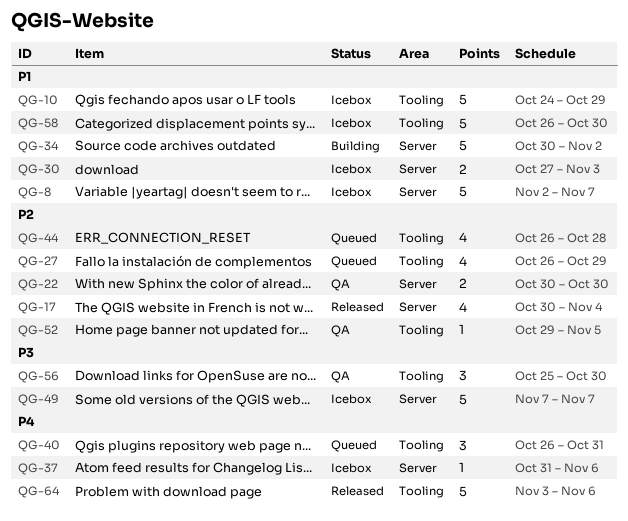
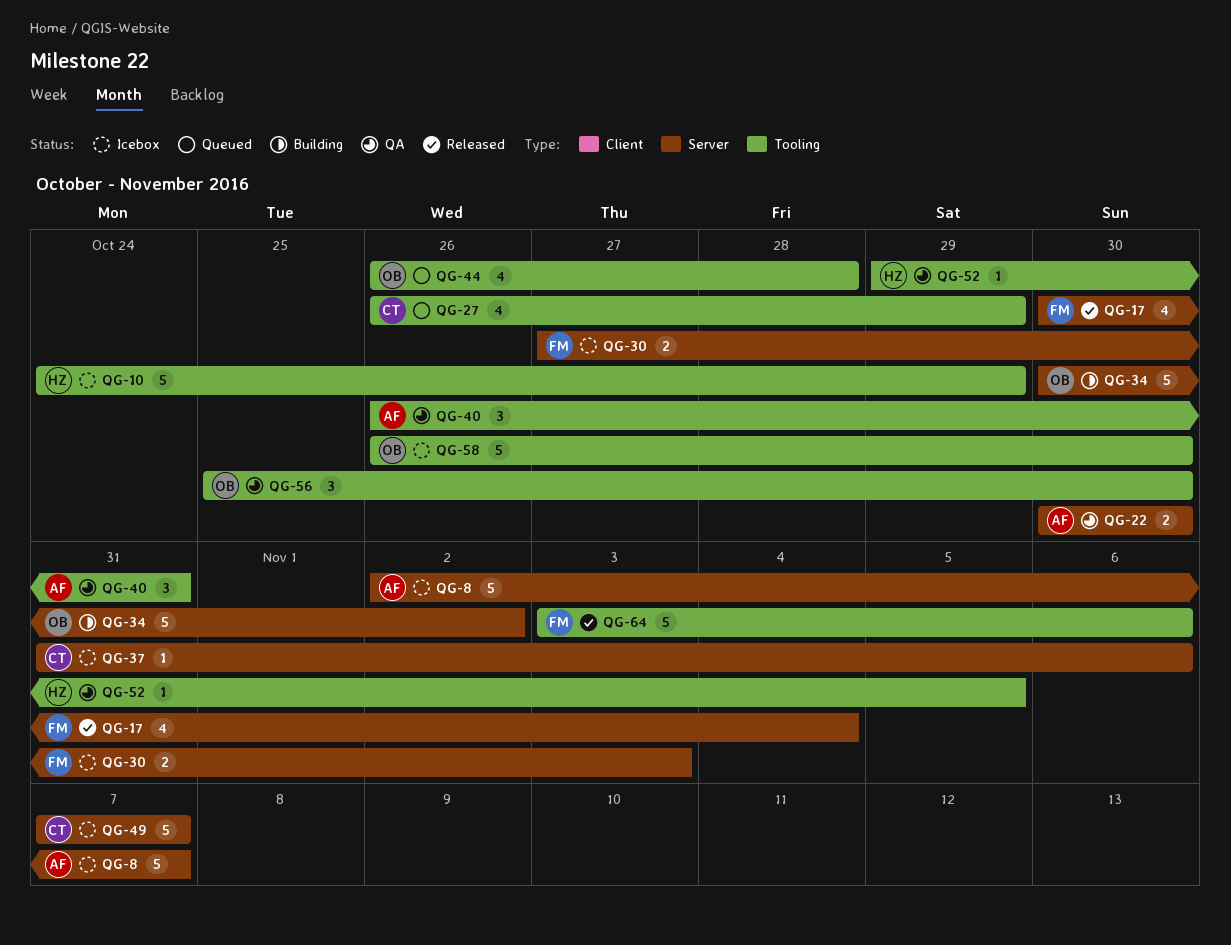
QG-40, status: Queued -> QA

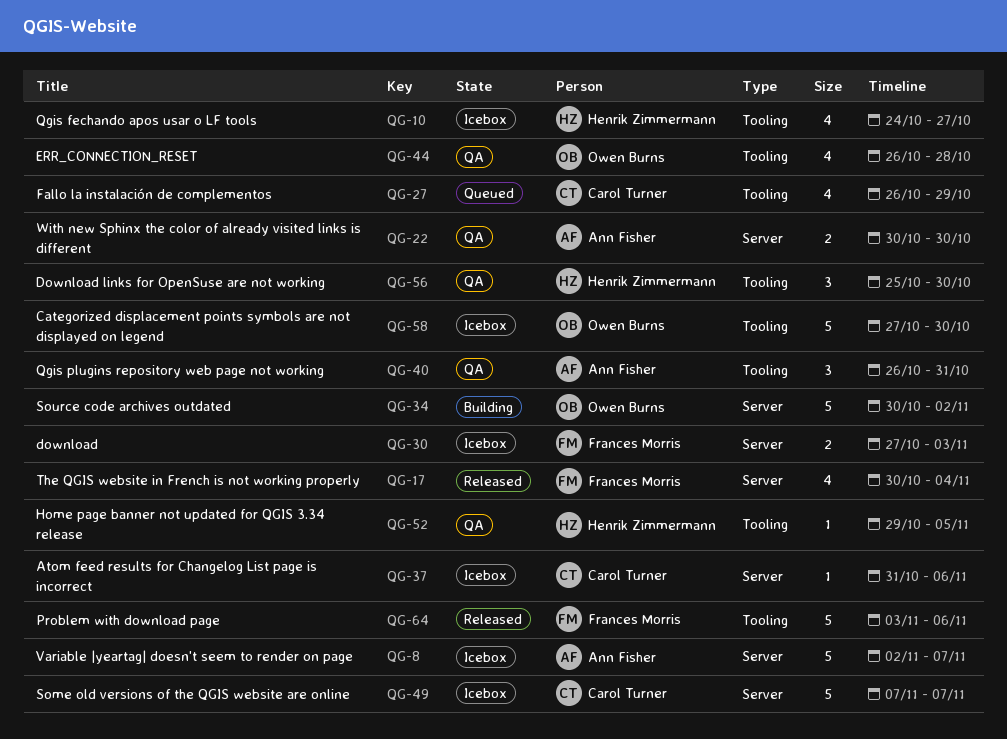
QG-10, estimate: 5 -> 4
QG-10, due: Oct 29 -> Oct 27
QG-44, status: Queued -> QA
QG-56, owner: Owen Burns -> Henrik Zimmermann
QG-58, start: Oct 26 -> Oct 27

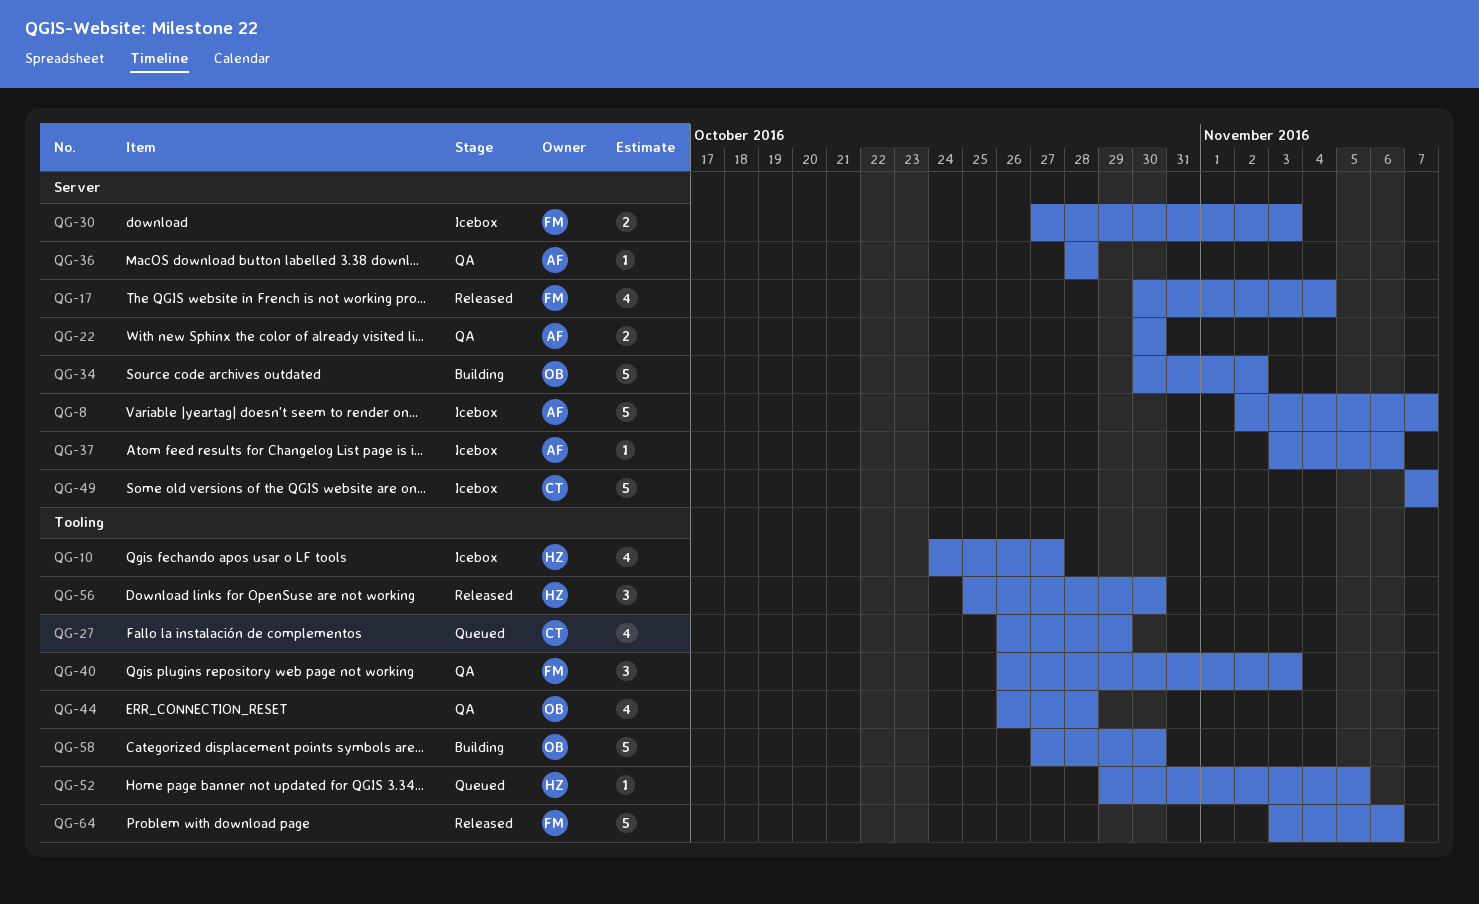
QG-36: none -> present
QG-37, owner: Carol Turner -> Ann Fisher
QG-37, start: Oct 31 -> Nov 3
QG-40, owner: Ann Fisher -> Frances Morris
QG-40, due: Oct 31 -> Nov 3
QG-52, status: QA -> Queued
QG-56, status: QA -> Released
QG-58, status: Icebox -> Building

